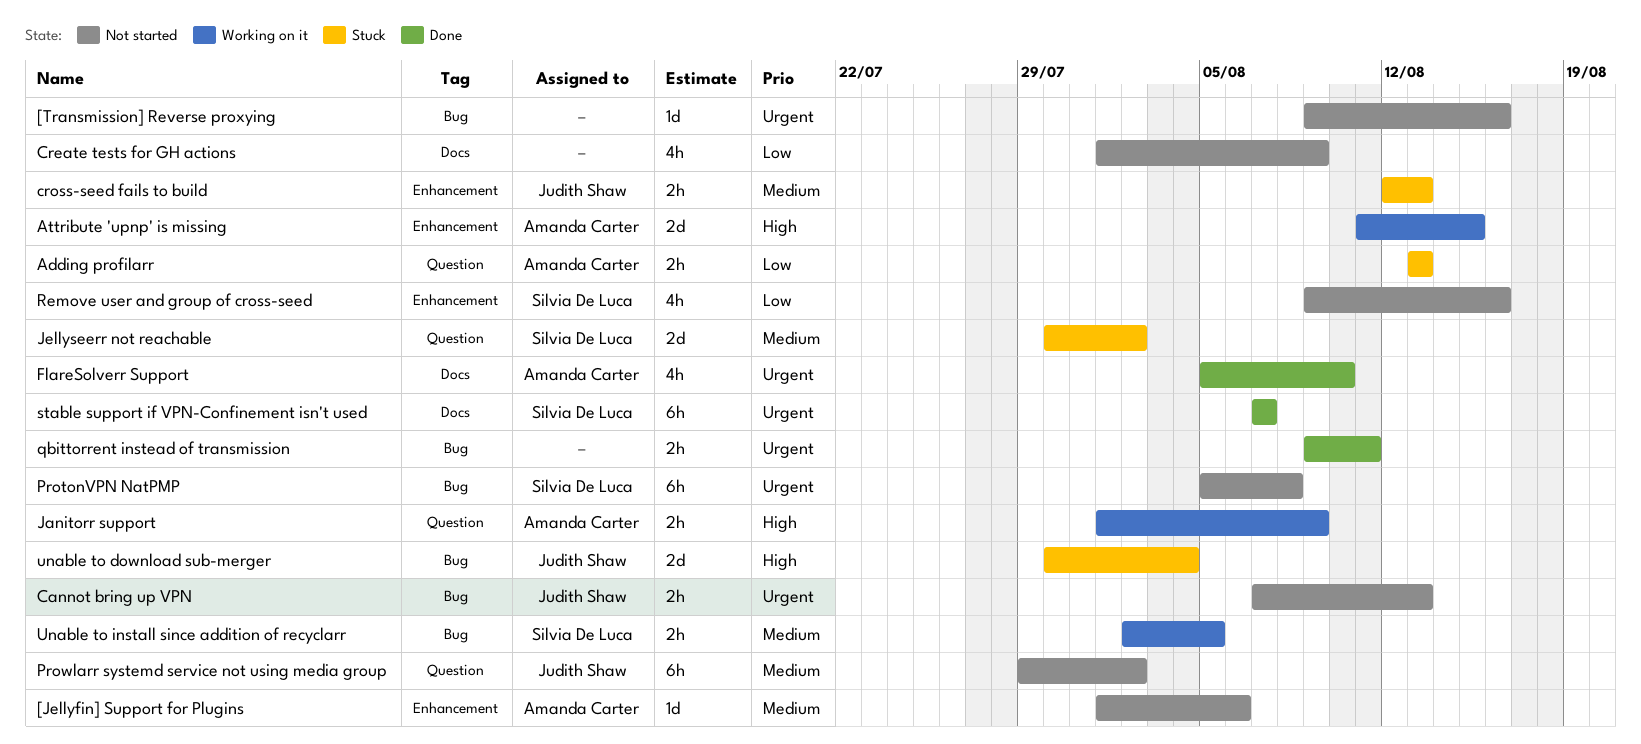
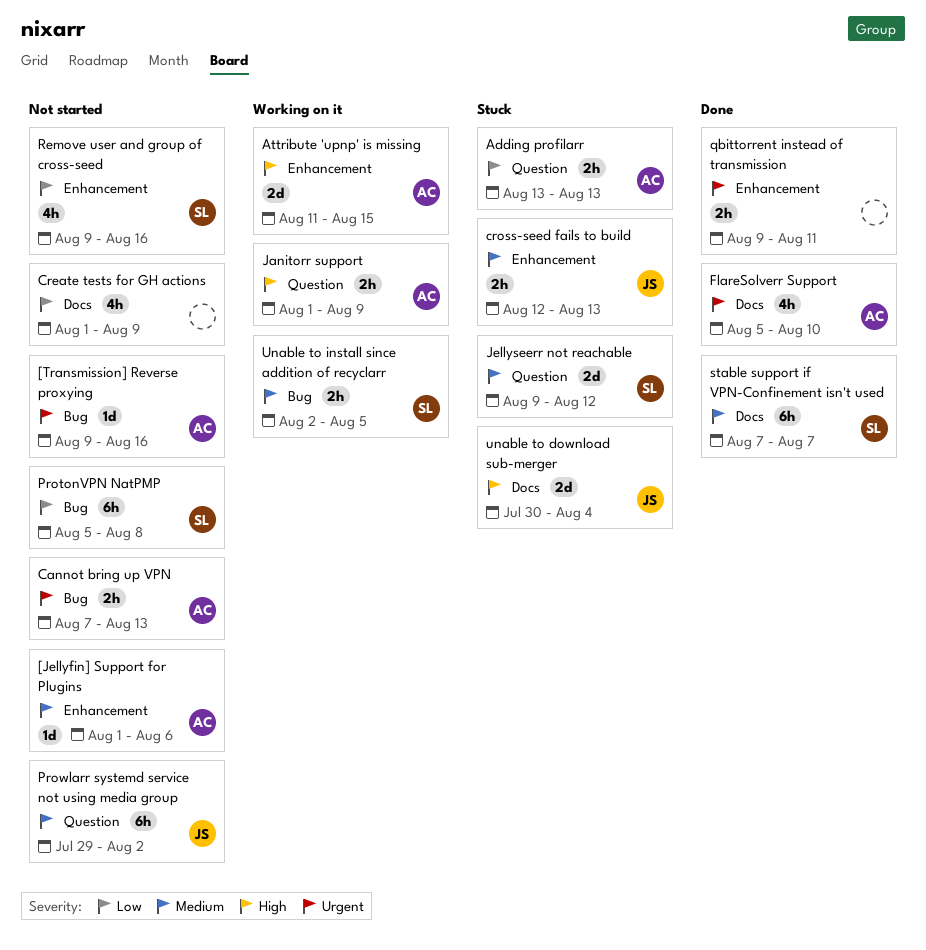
[Transmission] Reverse proxying, owner: none -> Amanda Carter
Cannot bring up VPN, owner: Judith Shaw -> Amanda Carter
Jellyseerr not reachable, start: Jul 30 -> Aug 9
Jellyseerr not reachable, due: Aug 2 -> Aug 12
ProtonVPN NatPMP, priority: Urgent -> Low
qbittorrent instead of transmission, label: Bug -> Enhancement
stable support if VPN-Confinement isn't used, priority: Urgent -> Medium
unable to download sub-merger, label: Bug -> Docs

